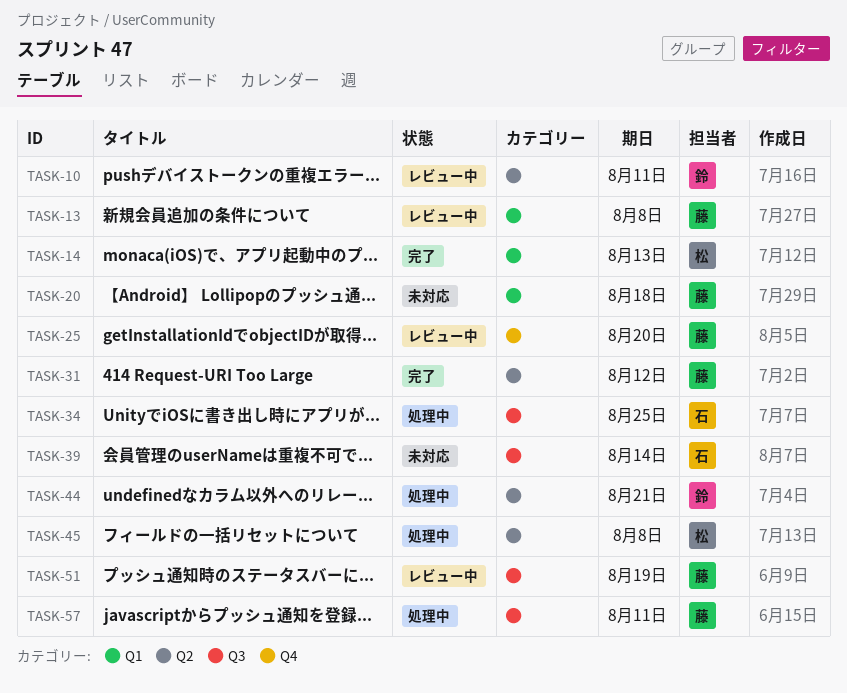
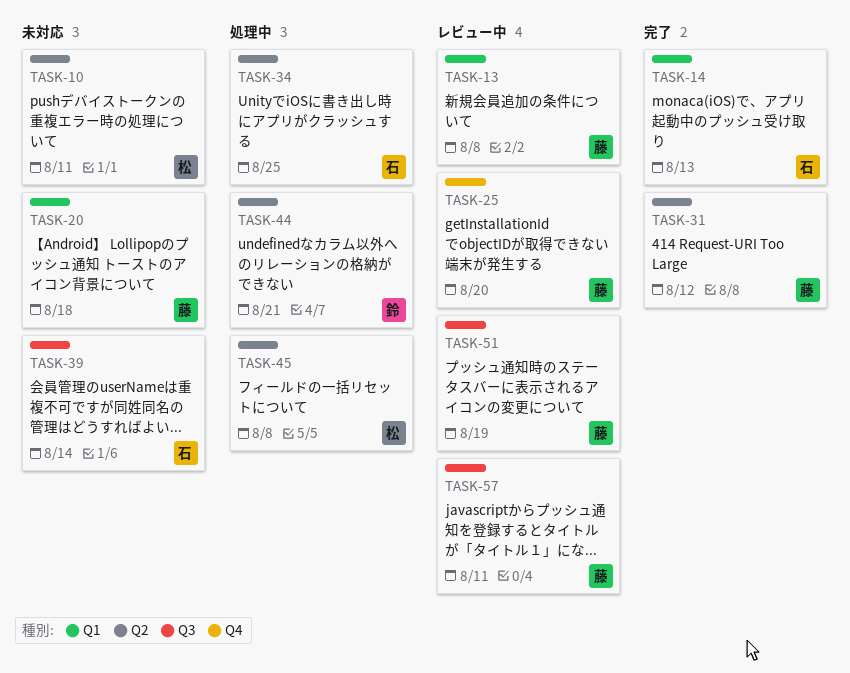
TASK-10, status: レビュー中 -> 未対応
TASK-10, owner: 鈴 -> 松
TASK-14, owner: 松 -> 石
TASK-34, label: Q3 -> Q2
TASK-57, status: 処理中 -> レビュー中

